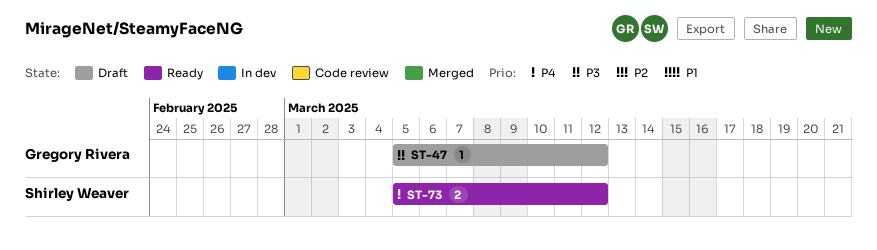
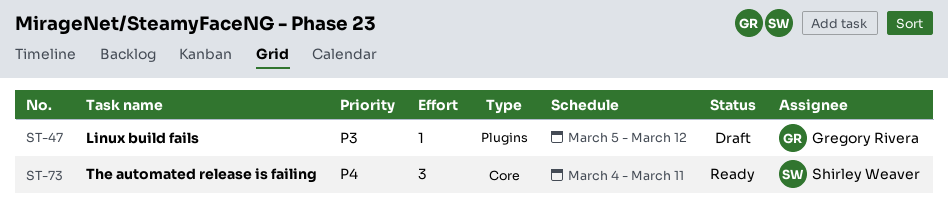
ST-73, estimate: 2 -> 3
ST-73, start: Mar 5 -> Mar 4
ST-73, due: Mar 12 -> Mar 11

